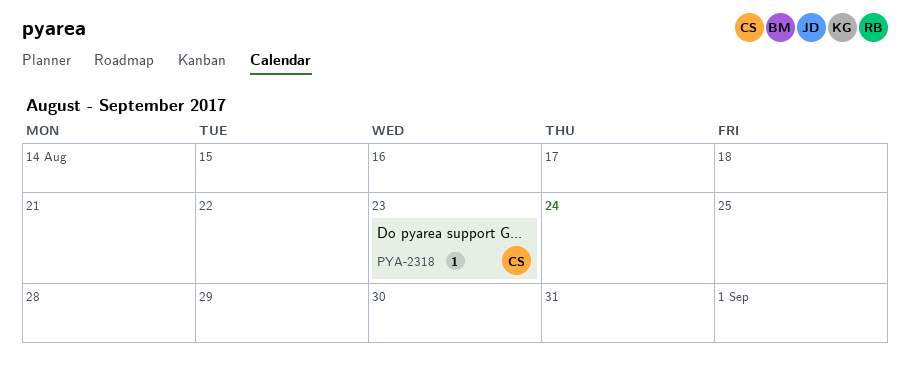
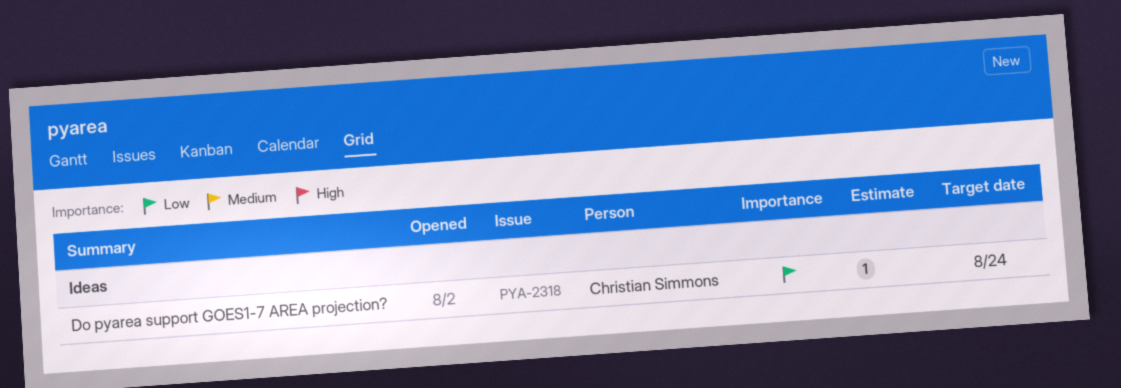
PYA-2318, due: Aug 23 -> Aug 24

